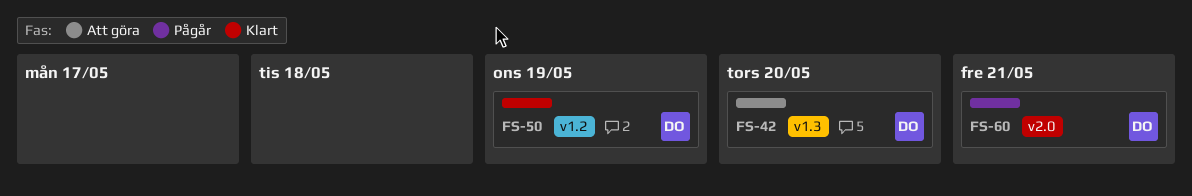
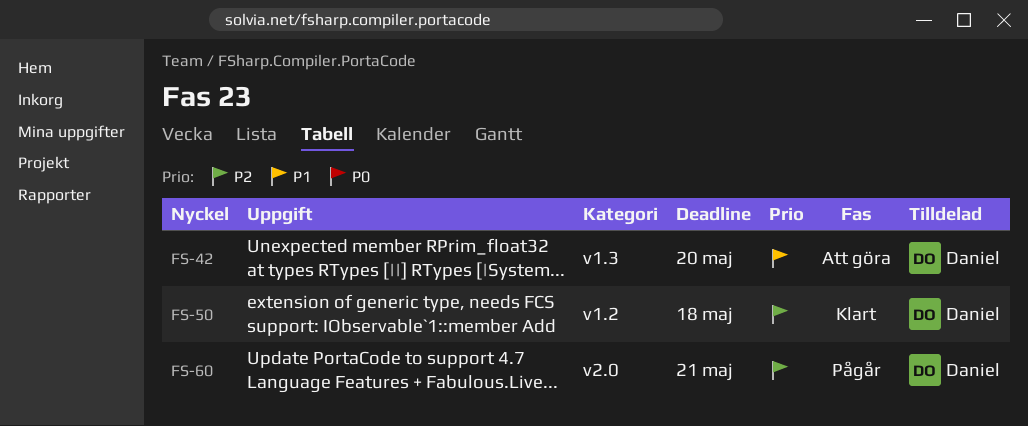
FS-50, due: May 19 -> May 18

